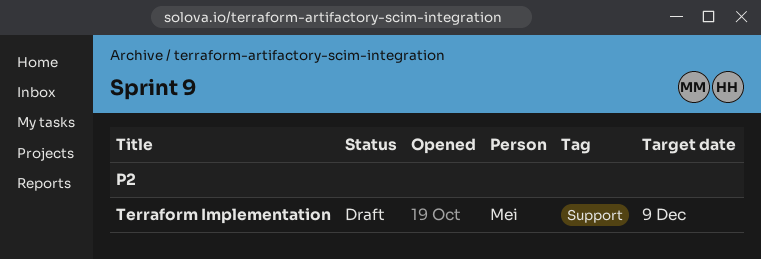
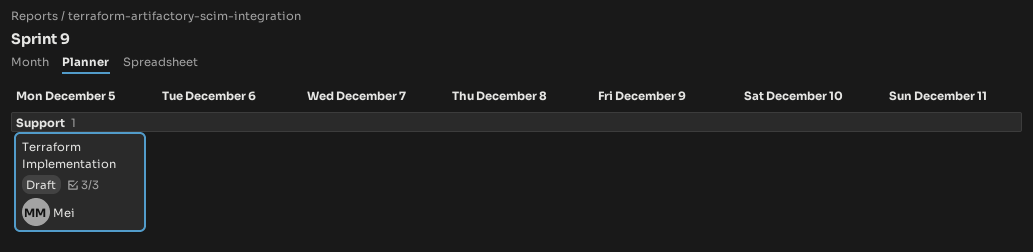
Terraform Implementation, due: Dec 9 -> Dec 5

